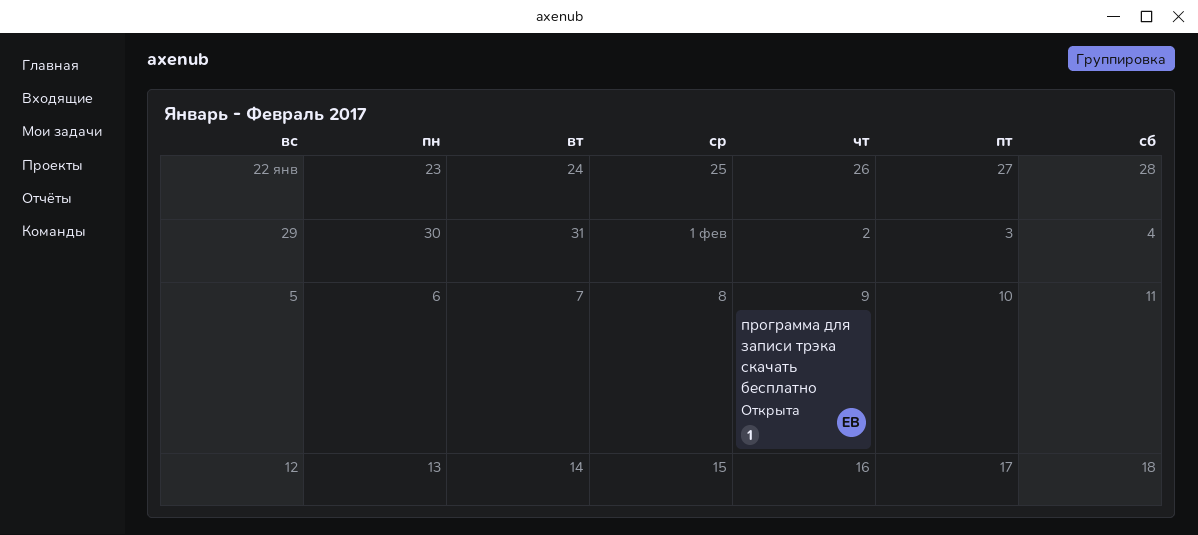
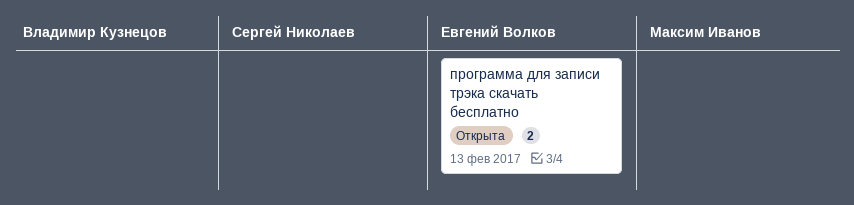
программа для записи трэка скачать бесплатно, estimate: 1 -> 2
программа для записи трэка скачать бесплатно, due: Feb 9 -> Feb 13

